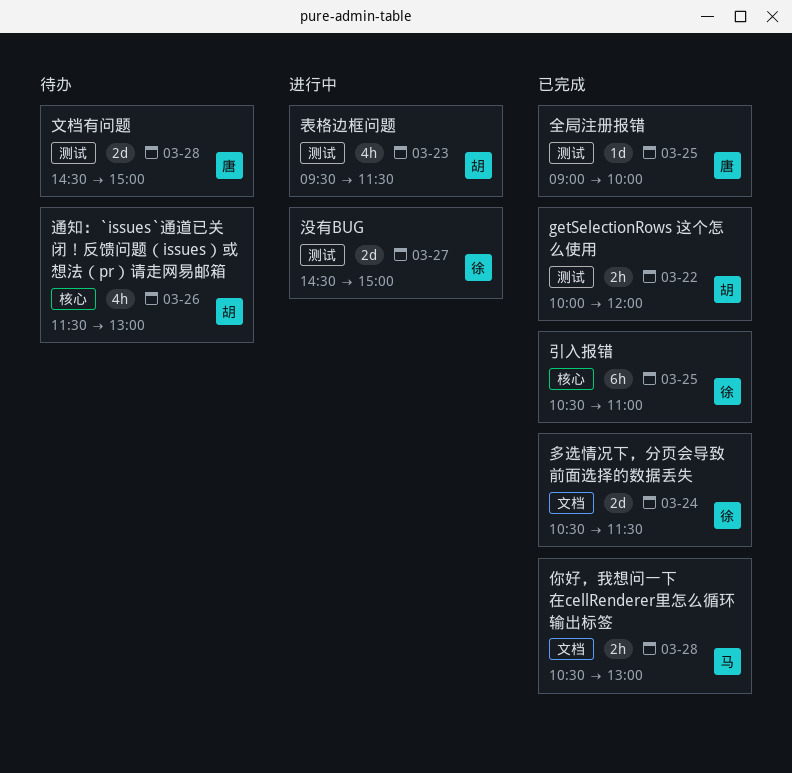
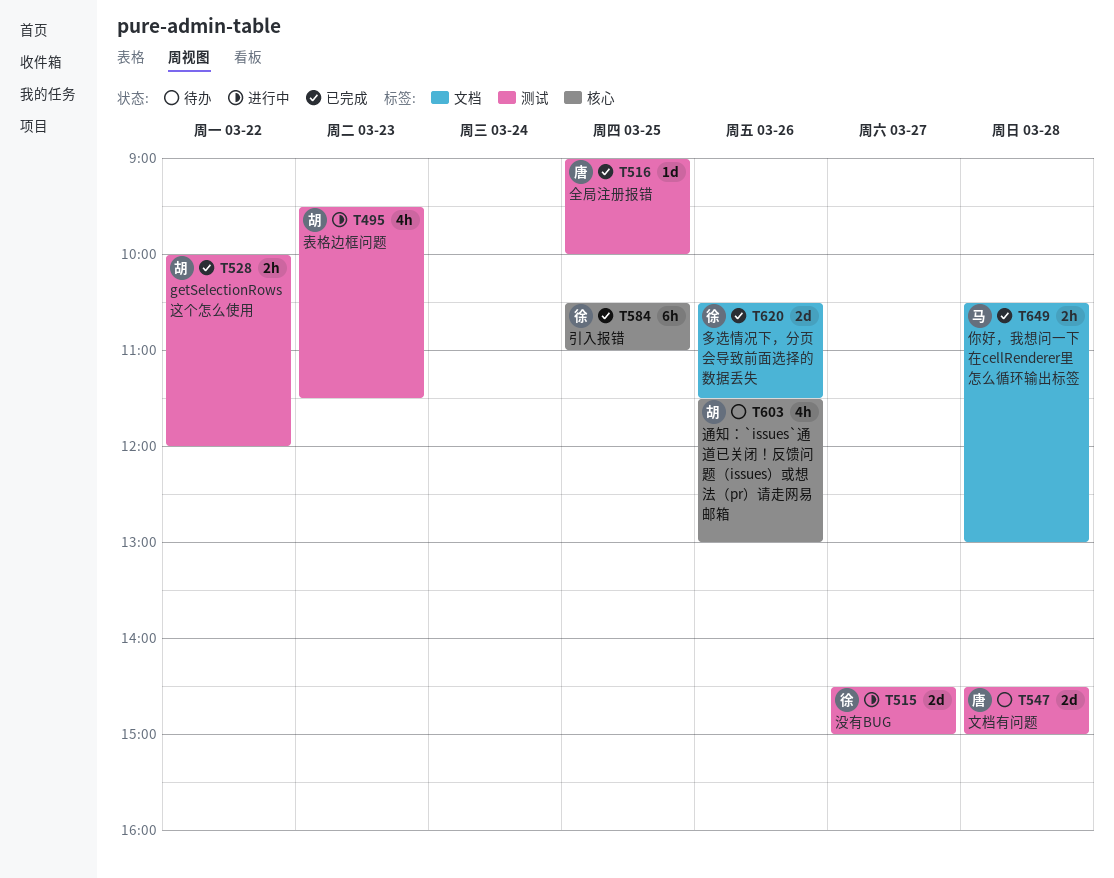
多选情况下，分页会导致前面选择的数据丢失, day: Mar 24 -> Mar 26

